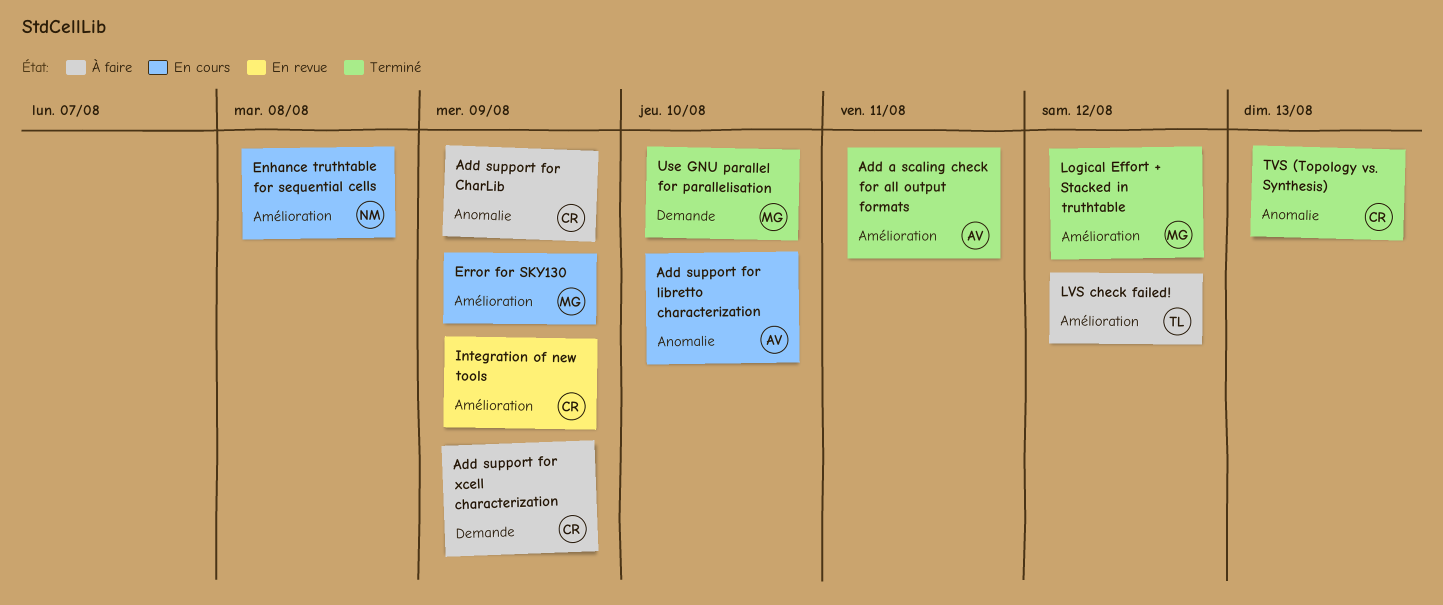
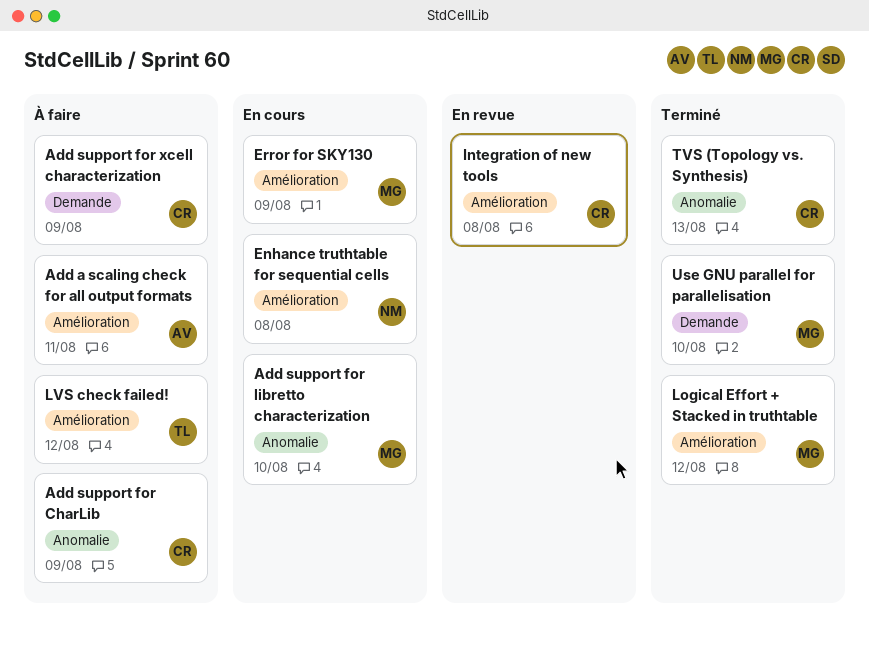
Add a scaling check for all output formats, status: Terminé -> À faire
Add support for libretto characterization, owner: AV -> MG
Integration of new tools, due: Aug 9 -> Aug 8

